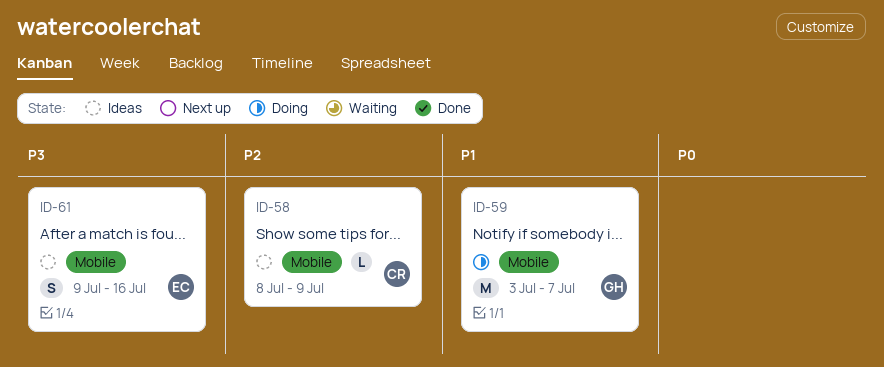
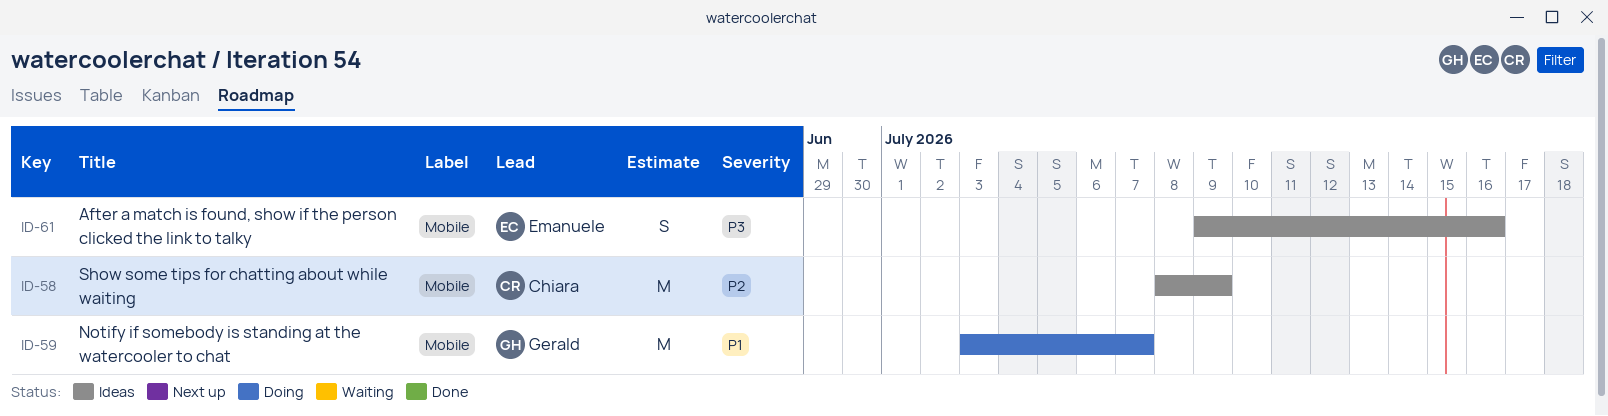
ID-58, estimate: L -> M

